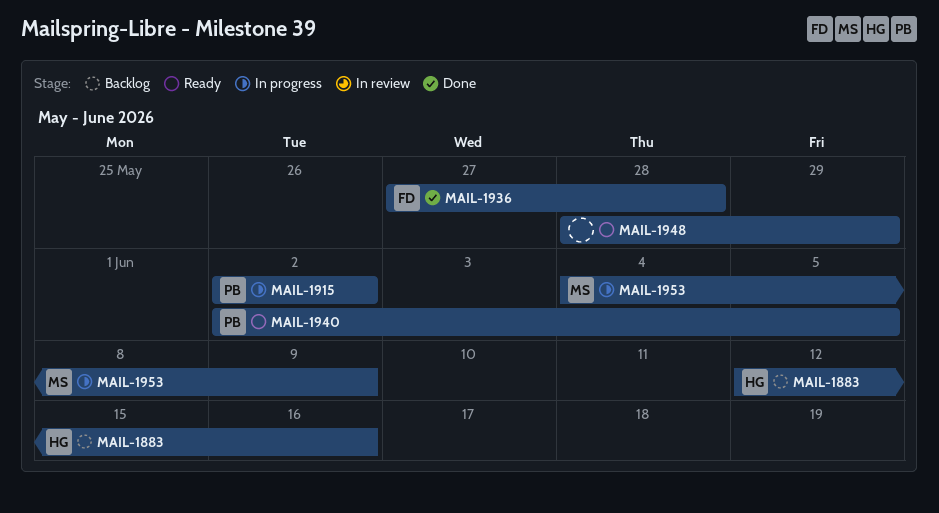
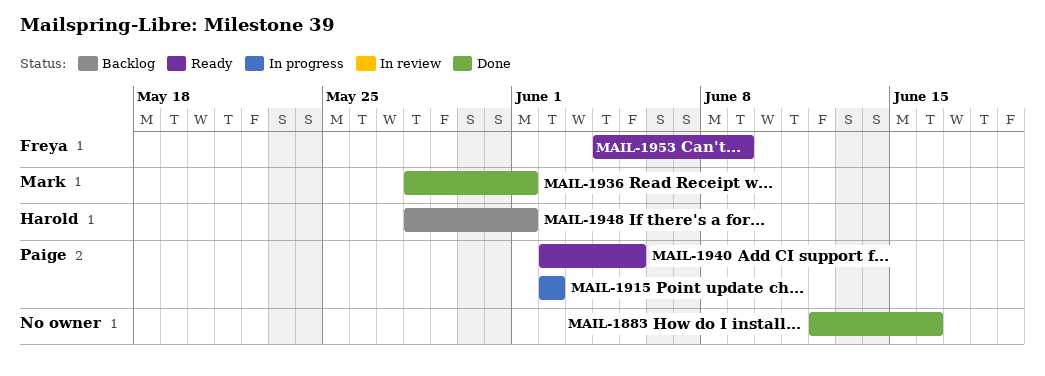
MAIL-1883, status: Backlog -> Done
MAIL-1883, owner: Harold -> none
MAIL-1936, owner: Freya -> Mark
MAIL-1936, start: May 27 -> May 28
MAIL-1936, due: May 28 -> Jun 1
MAIL-1948, status: Ready -> Backlog
MAIL-1948, owner: none -> Harold
MAIL-1948, due: May 29 -> Jun 1
MAIL-1953, status: In progress -> Ready
MAIL-1953, owner: Mark -> Freya

